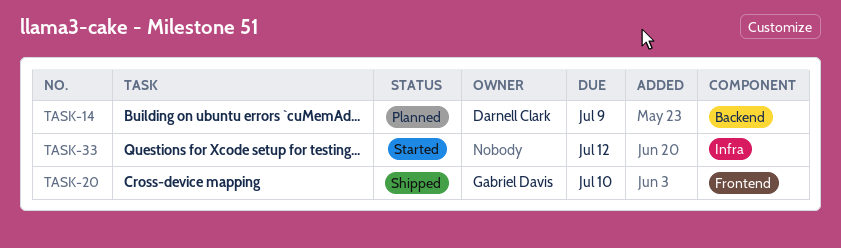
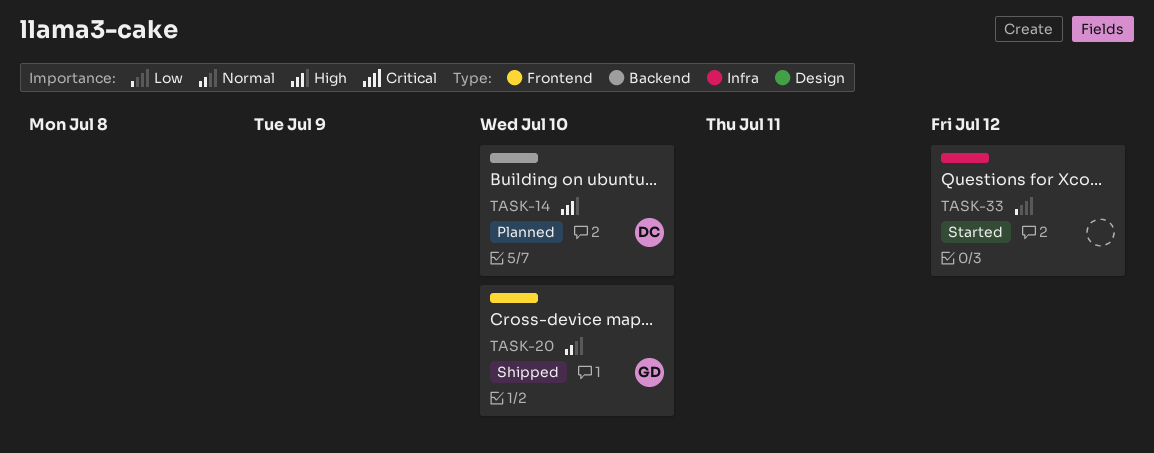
TASK-14, due: Jul 9 -> Jul 10

